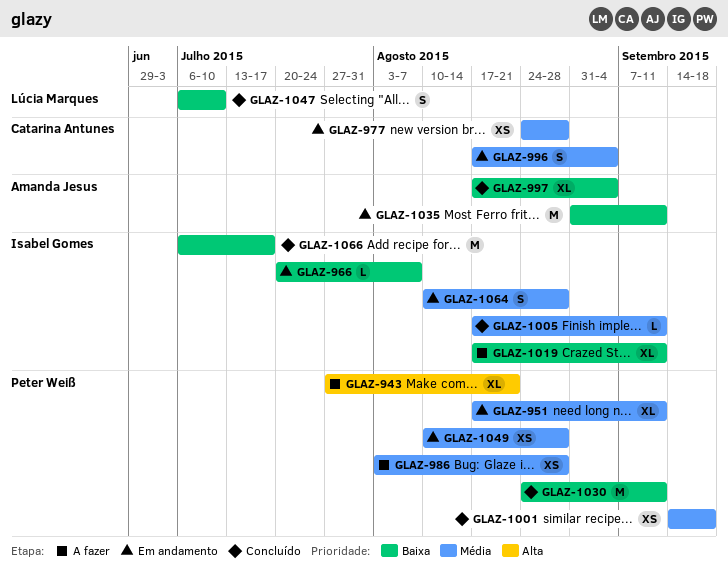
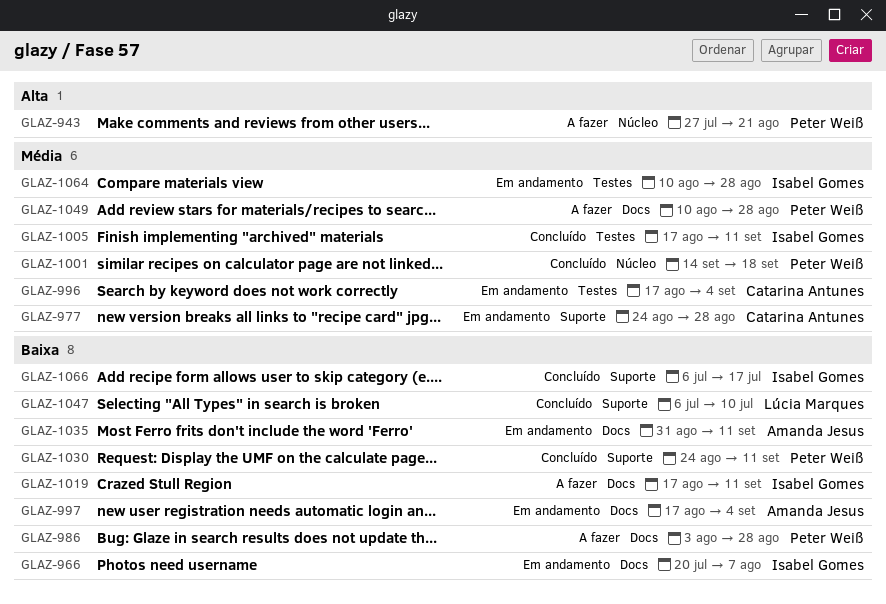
GLAZ-951: present -> none
GLAZ-986, priority: Média -> Baixa
GLAZ-997, status: Concluído -> Em andamento
GLAZ-1049, status: Em andamento -> A fazer

